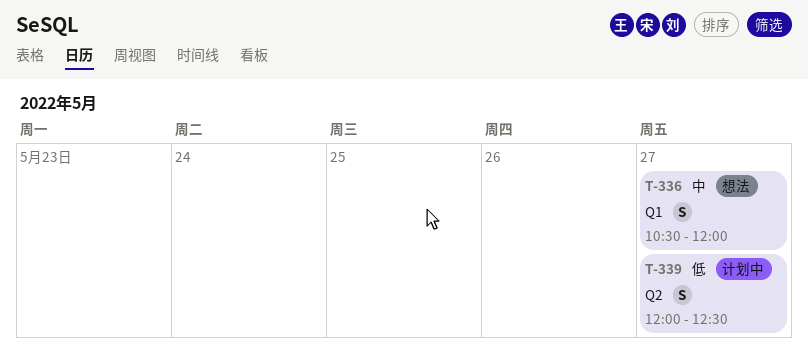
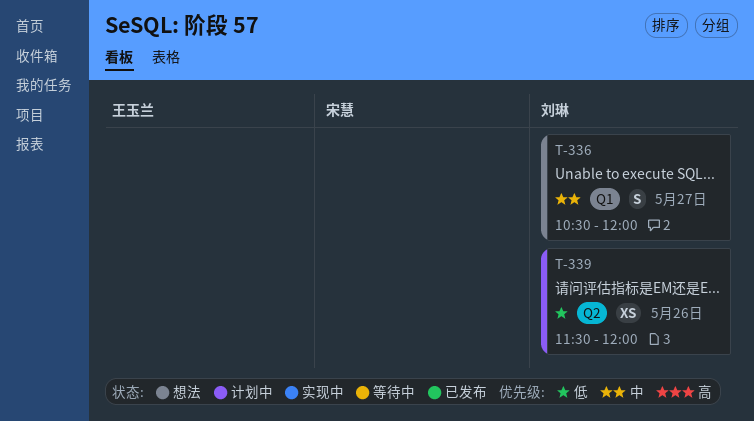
T-339, estimate: S -> XS
T-339, day: May 27 -> May 26
T-339, begins: 12:00 -> 11:30
T-339, ends: 12:30 -> 12:00

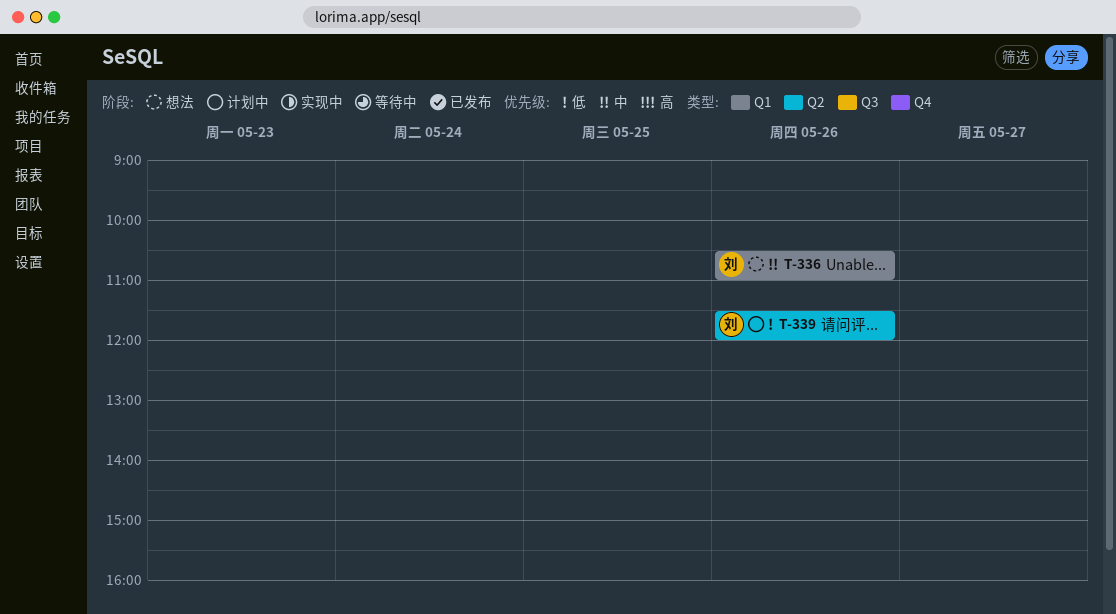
T-336, day: May 27 -> May 26
T-336, ends: 12:00 -> 11:00

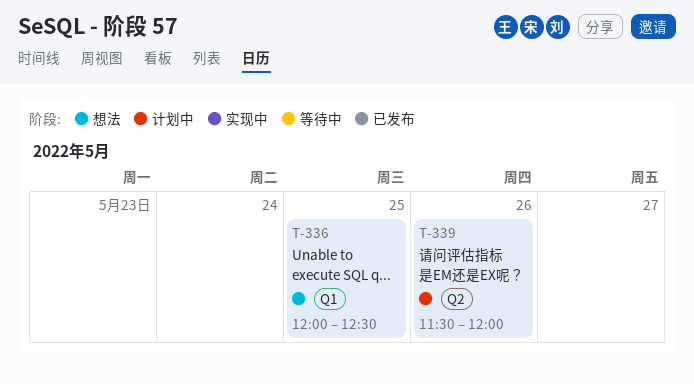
T-336, day: May 26 -> May 25
T-336, begins: 10:30 -> 12:00
T-336, ends: 11:00 -> 12:30

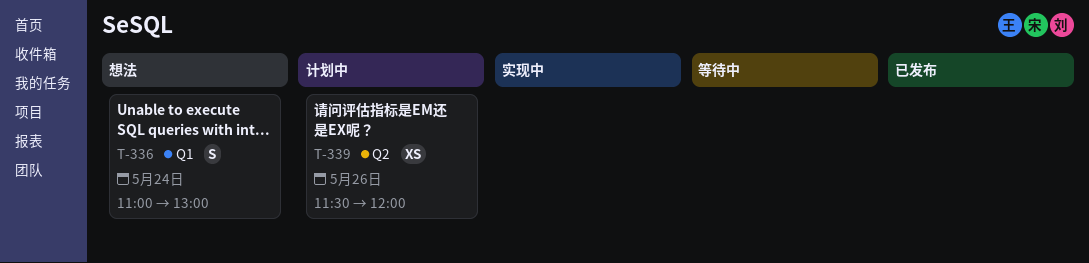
T-336, day: May 25 -> May 24
T-336, begins: 12:00 -> 11:00
T-336, ends: 12:30 -> 13:00

